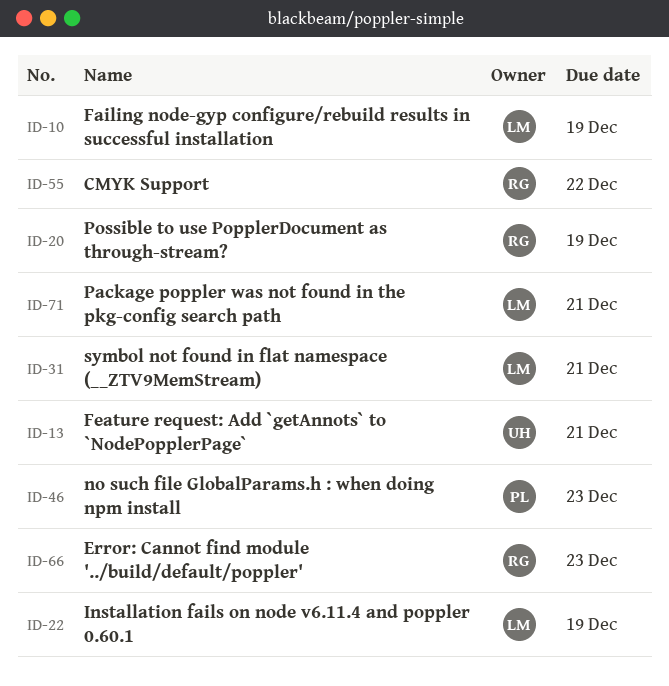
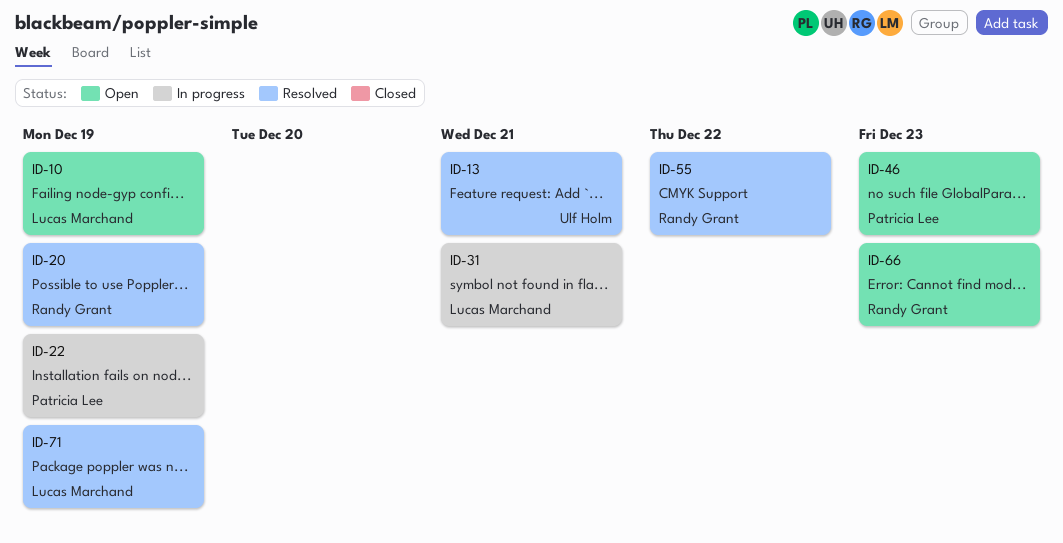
ID-22, owner: Lucas Marchand -> Patricia Lee
ID-71, due: Dec 21 -> Dec 19

